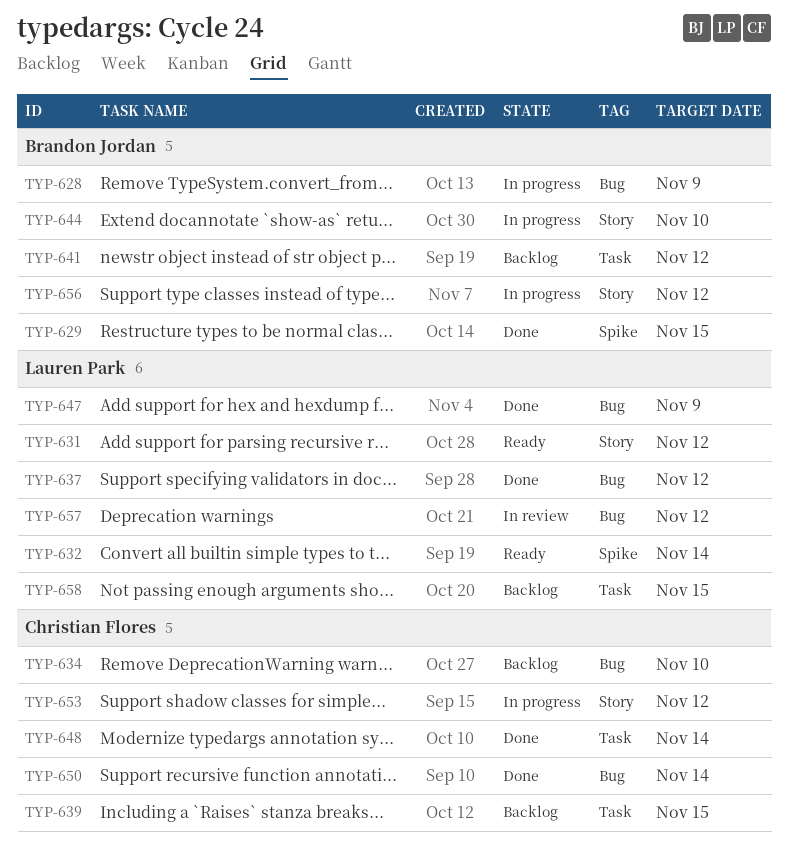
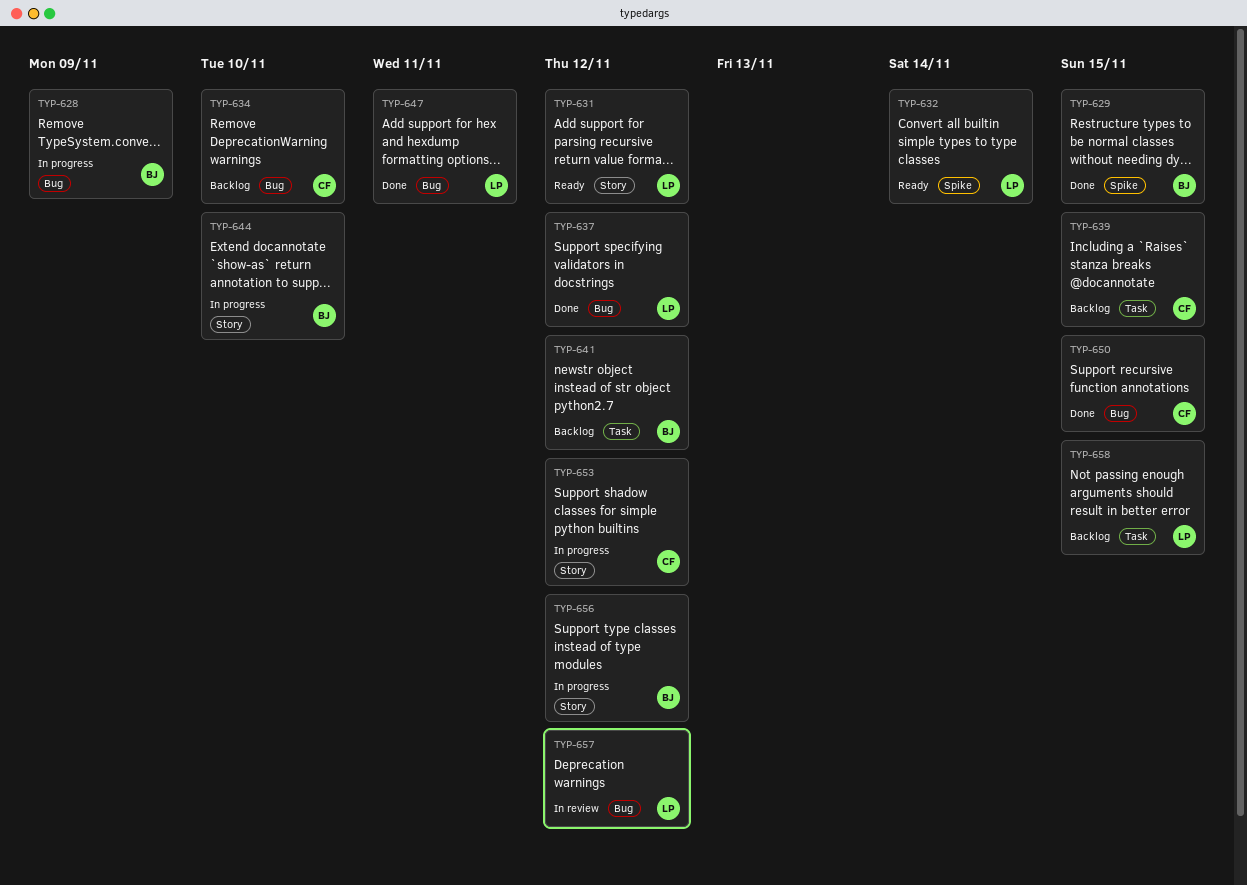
TYP-647, due: Nov 9 -> Nov 11
TYP-648: present -> none
TYP-650, due: Nov 14 -> Nov 15

